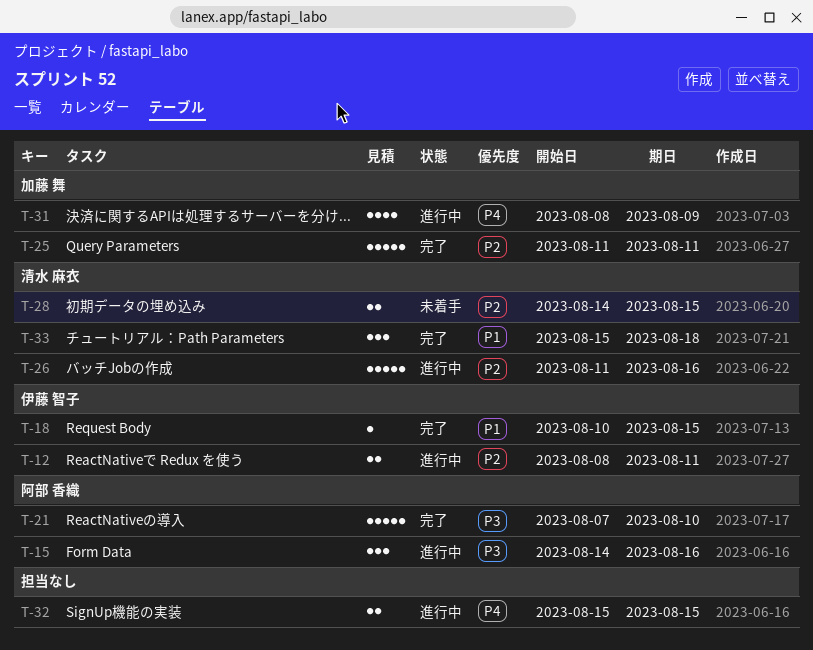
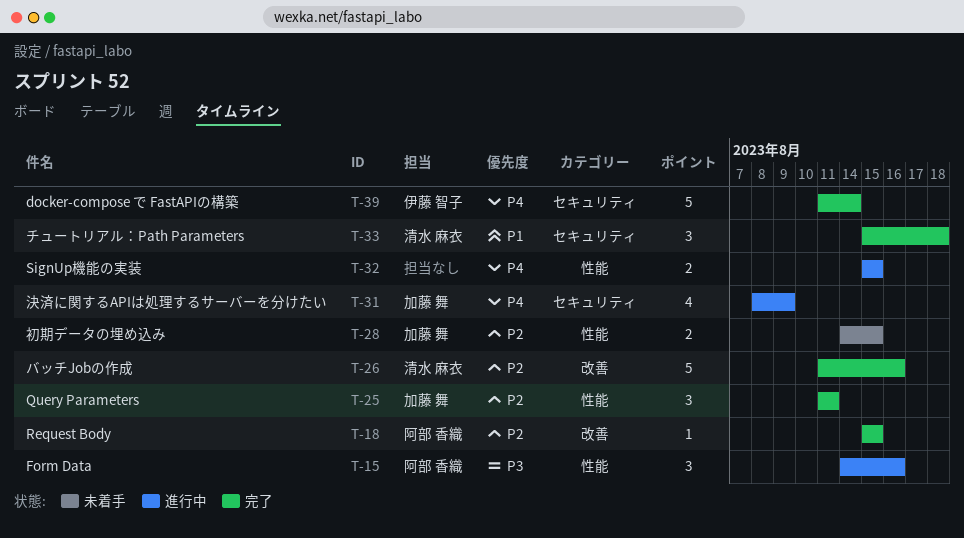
T-12: present -> none
T-18, owner: 伊藤 智子 -> 阿部 香織
T-18, priority: P1 -> P2
T-18, start: Aug 10 -> Aug 15
T-21: present -> none
T-25, estimate: 5 -> 3
T-26, status: 進行中 -> 完了
T-28, owner: 清水 麻衣 -> 加藤 舞
T-39: none -> present

